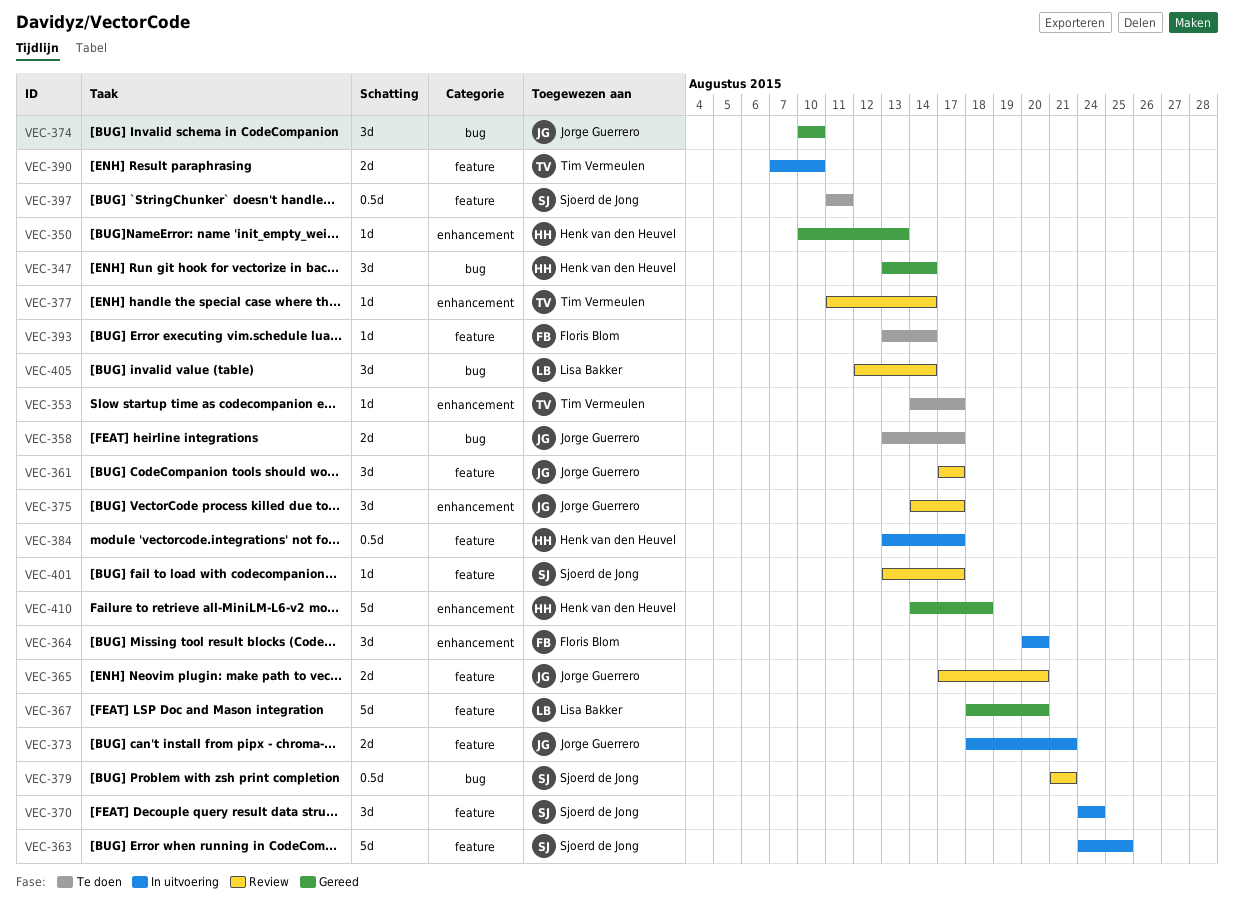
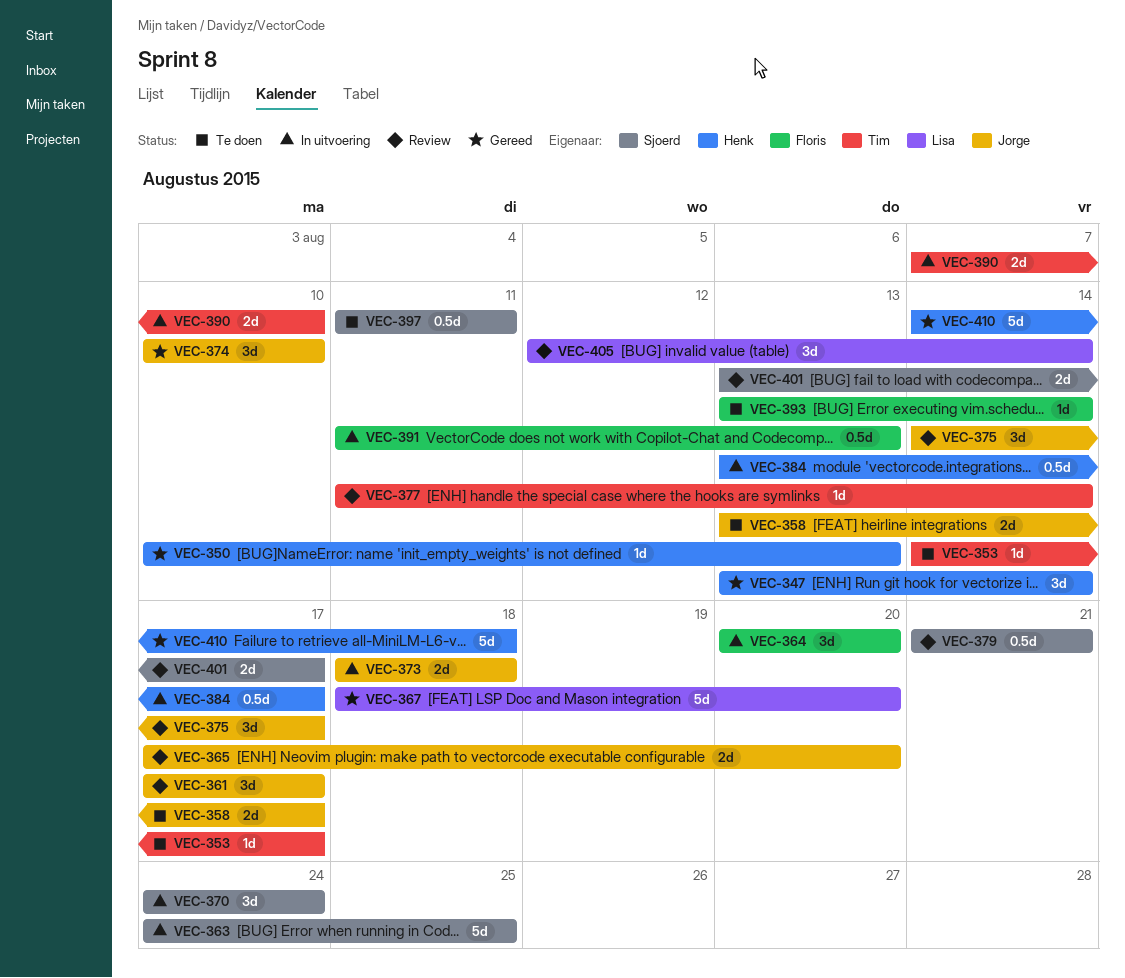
VEC-373, due: Aug 21 -> Aug 18
VEC-391: none -> present
VEC-401, estimate: 1d -> 2d

